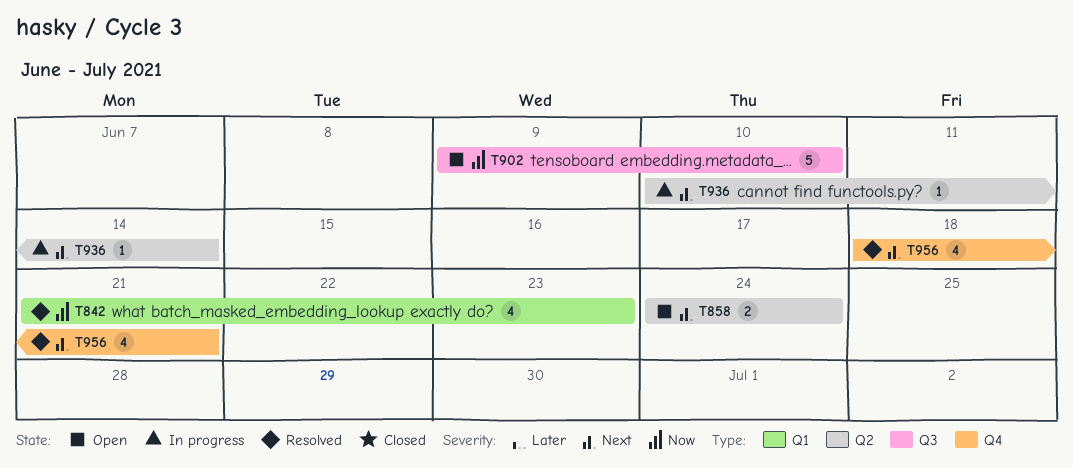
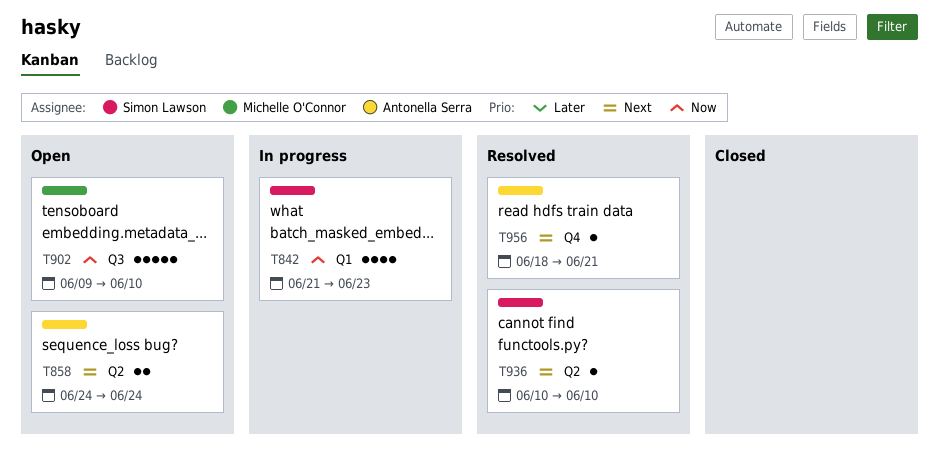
T842, status: Resolved -> In progress
T936, status: In progress -> Resolved
T936, due: Jun 14 -> Jun 10
T956, estimate: 4 -> 1

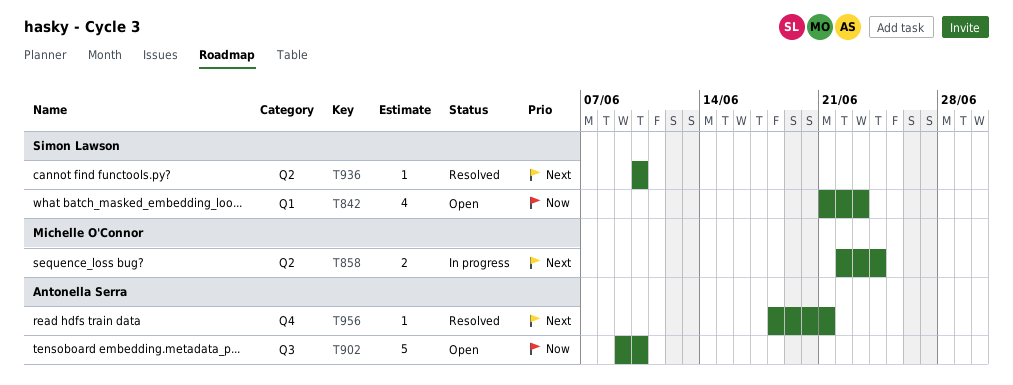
T842, status: In progress -> Open
T858, status: Open -> In progress
T858, owner: Antonella Serra -> Michelle O'Connor
T858, start: Jun 24 -> Jun 22
T902, owner: Michelle O'Connor -> Antonella Serra

